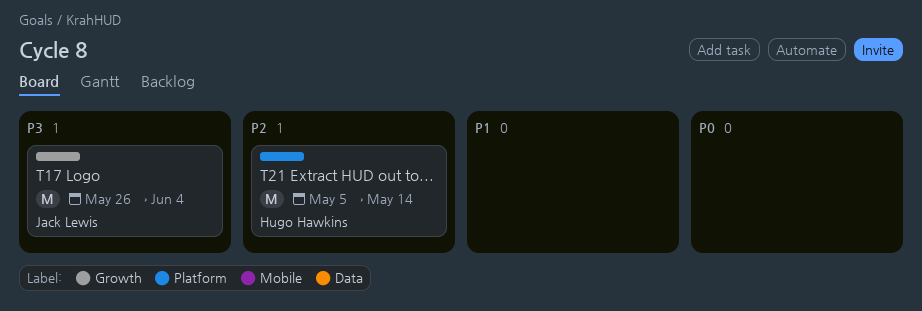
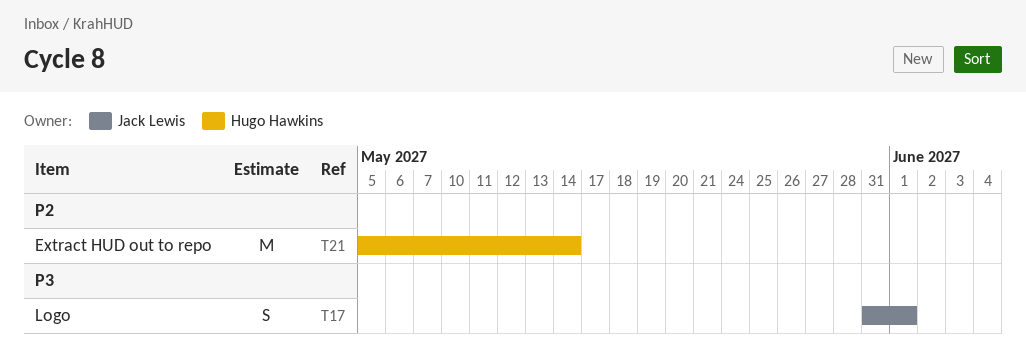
T17, estimate: M -> S
T17, start: May 26 -> May 31
T17, due: Jun 4 -> Jun 1

